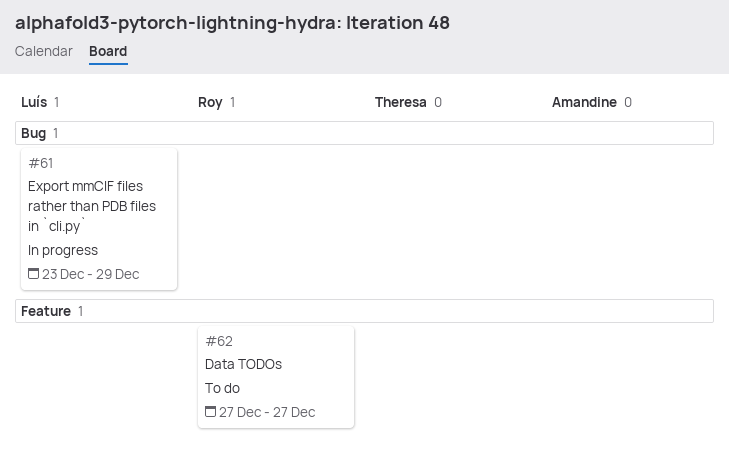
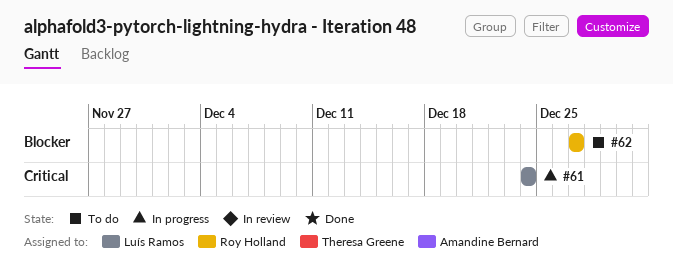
#61, start: Dec 23 -> Dec 24
#61, due: Dec 29 -> Dec 24

